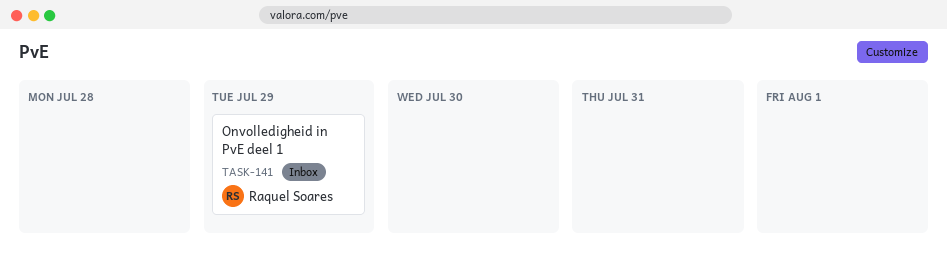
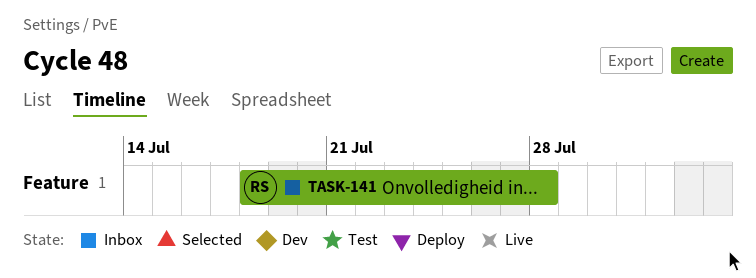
TASK-141, due: Jul 29 -> Jul 28

